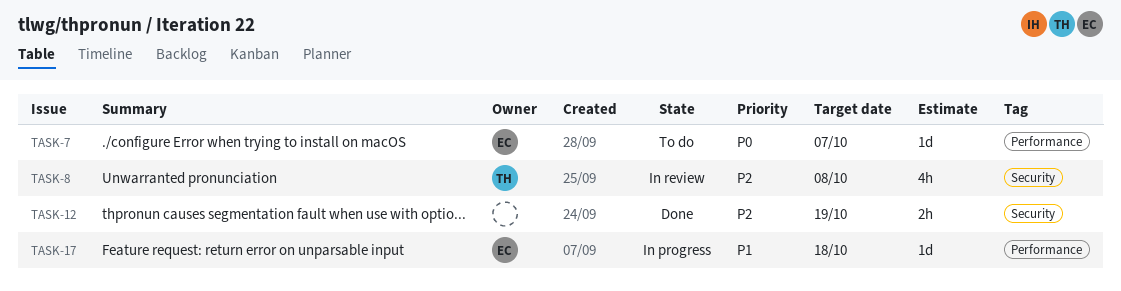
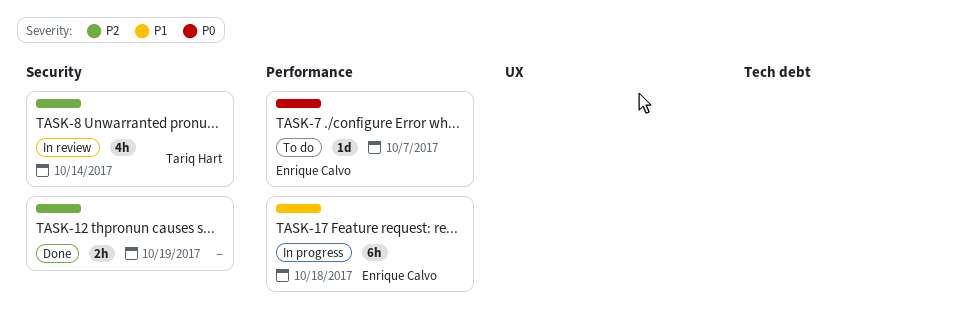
TASK-8, due: Oct 8 -> Oct 14
TASK-17, estimate: 1d -> 6h

